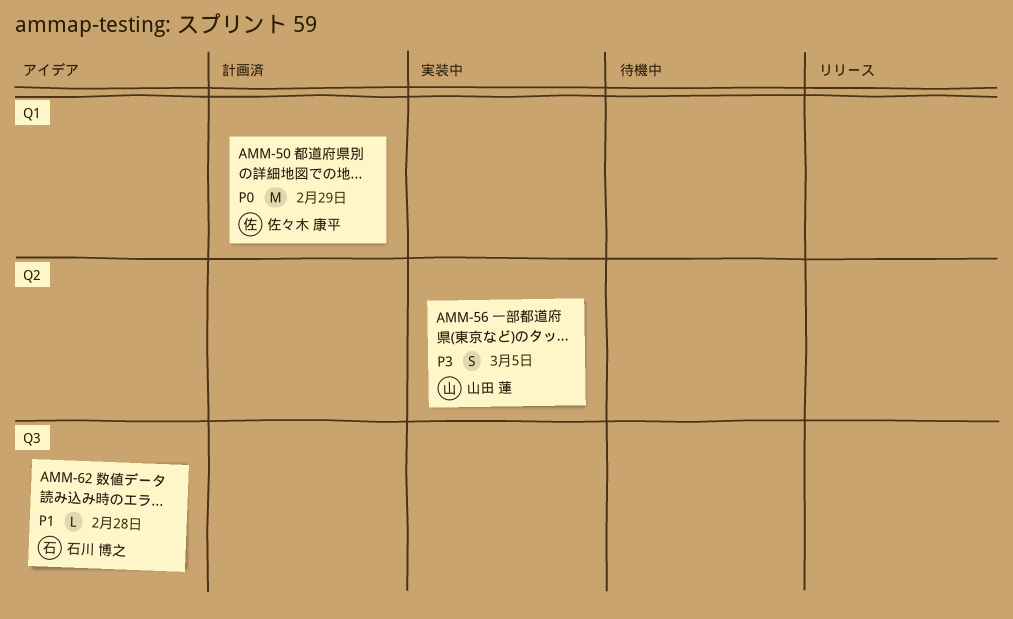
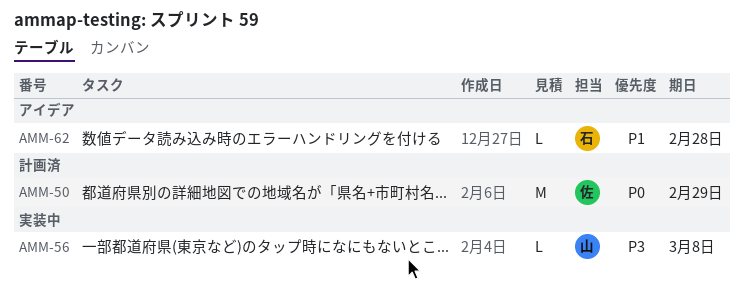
AMM-56, estimate: S -> L
AMM-56, due: Mar 5 -> Mar 8

